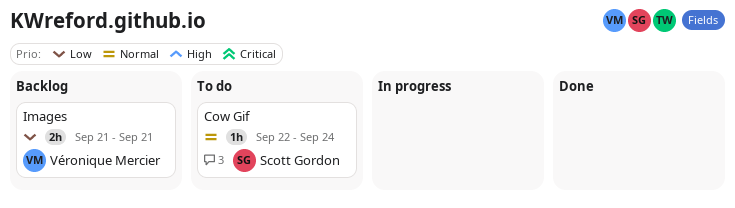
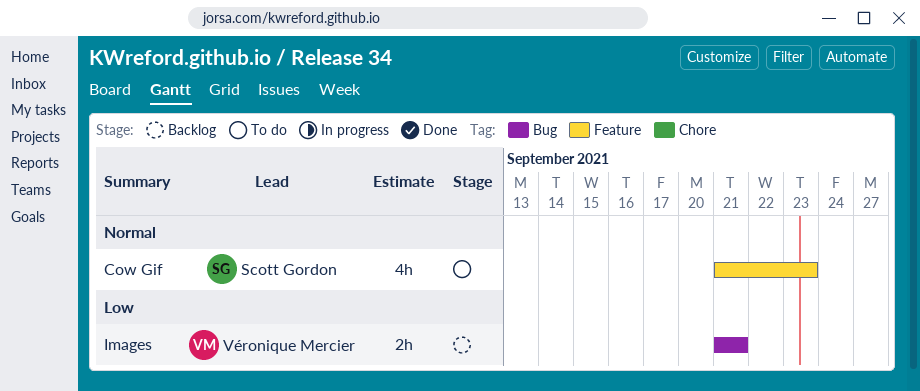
Cow Gif, estimate: 1h -> 4h
Cow Gif, start: Sep 22 -> Sep 21
Cow Gif, due: Sep 24 -> Sep 23

